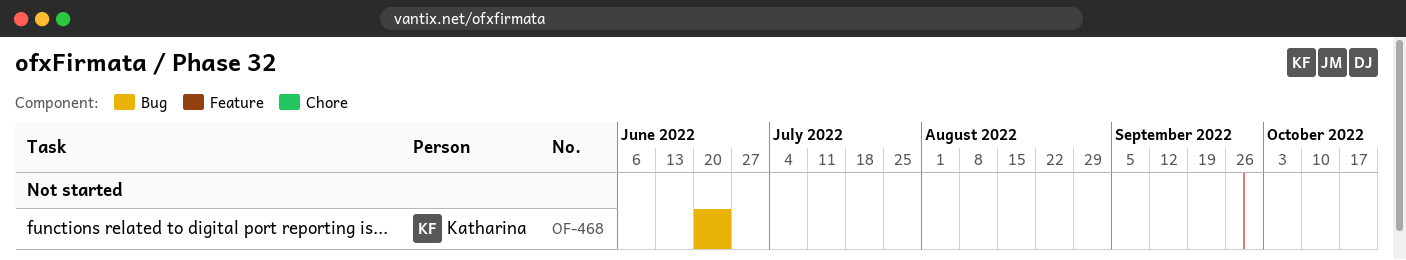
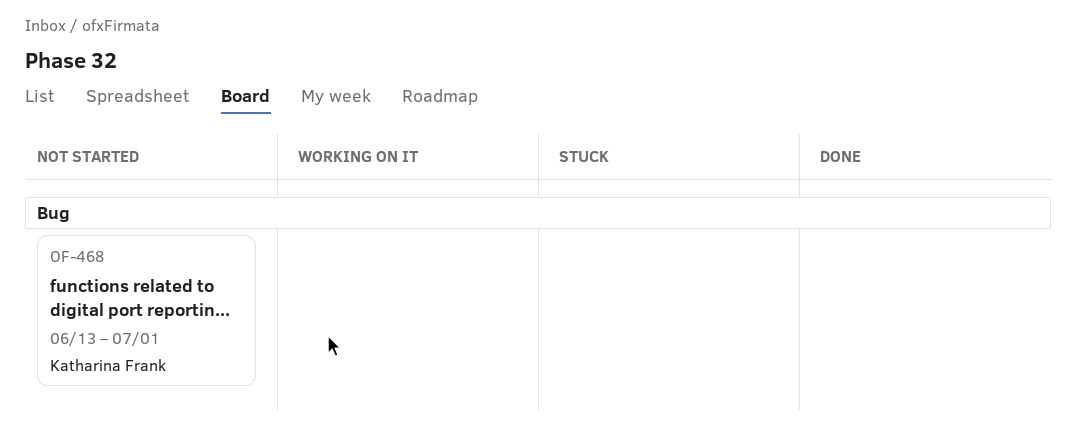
OF-468, start: Jun 20 -> Jun 13
OF-468, due: Jun 24 -> Jul 1

